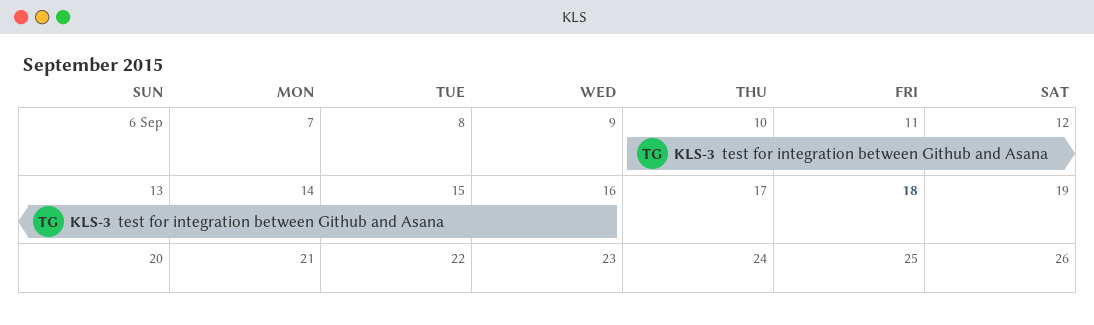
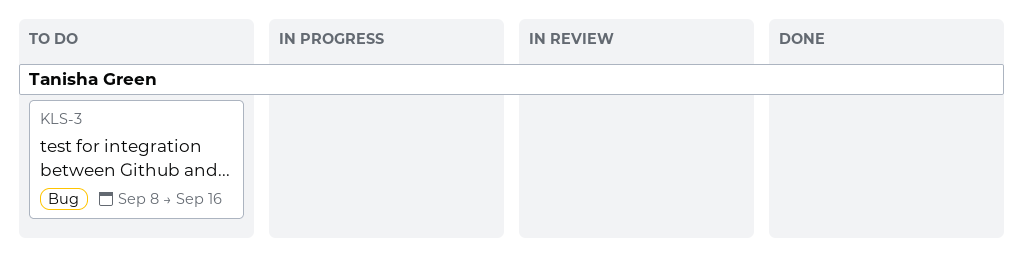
KLS-3, start: Sep 10 -> Sep 8

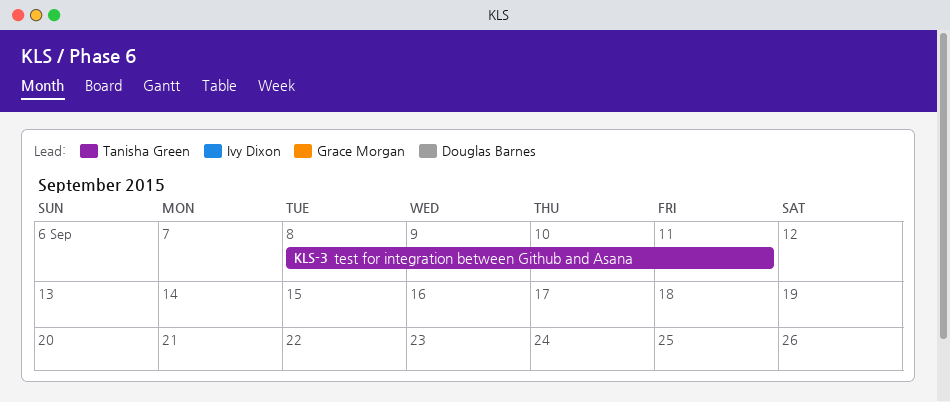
KLS-3, due: Sep 16 -> Sep 11

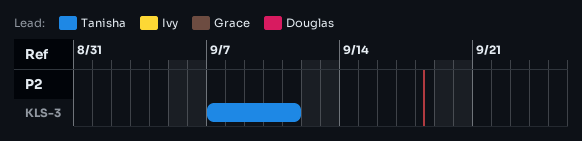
KLS-3, start: Sep 8 -> Sep 7

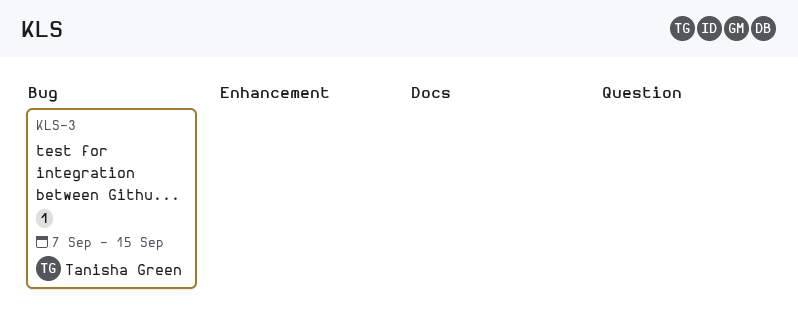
KLS-3, due: Sep 11 -> Sep 15

